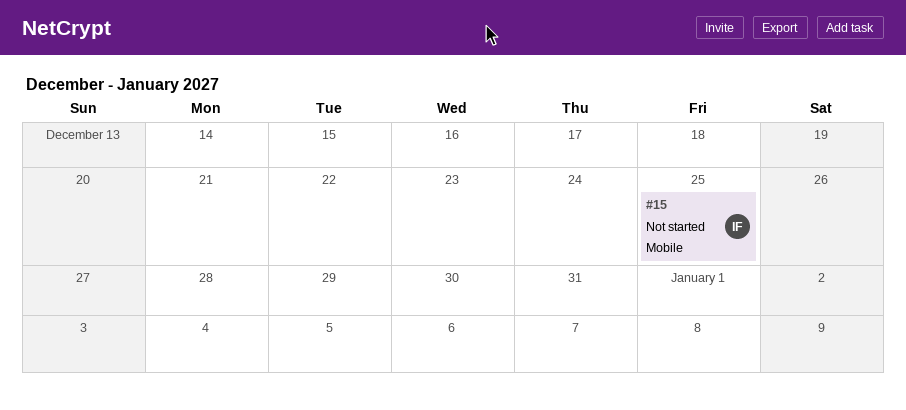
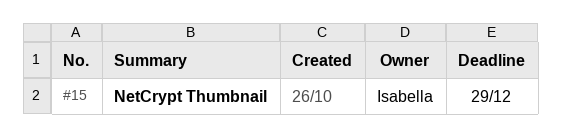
#15, due: Dec 25 -> Dec 29

